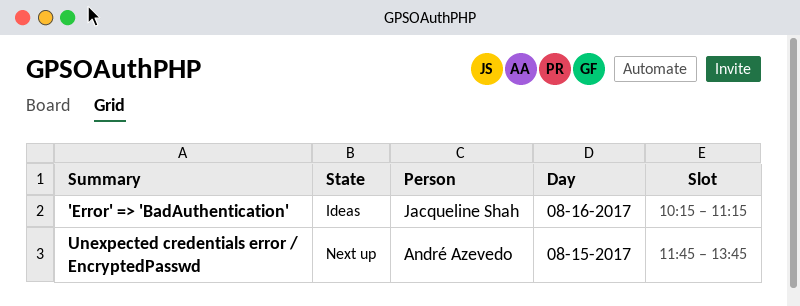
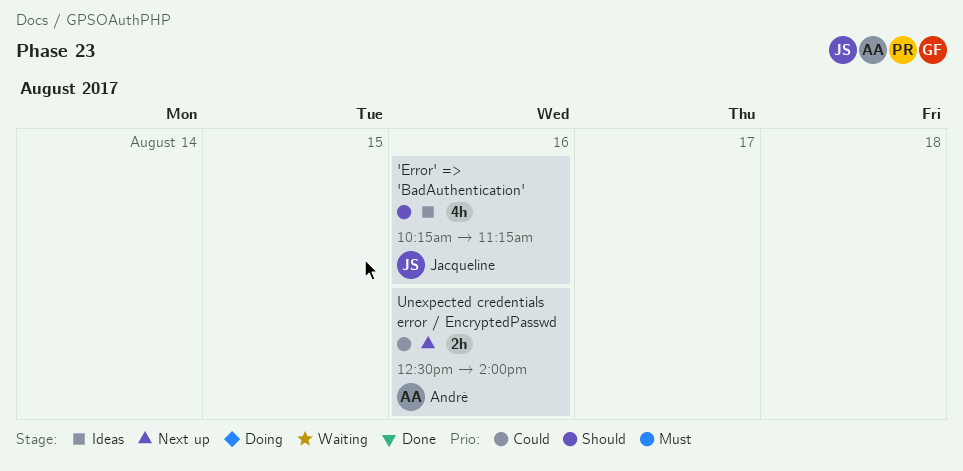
Unexpected credentials error / EncryptedPasswd, day: Aug 15 -> Aug 16
Unexpected credentials error / EncryptedPasswd, begins: 11:45 -> 12:30
Unexpected credentials error / EncryptedPasswd, ends: 13:45 -> 14:00

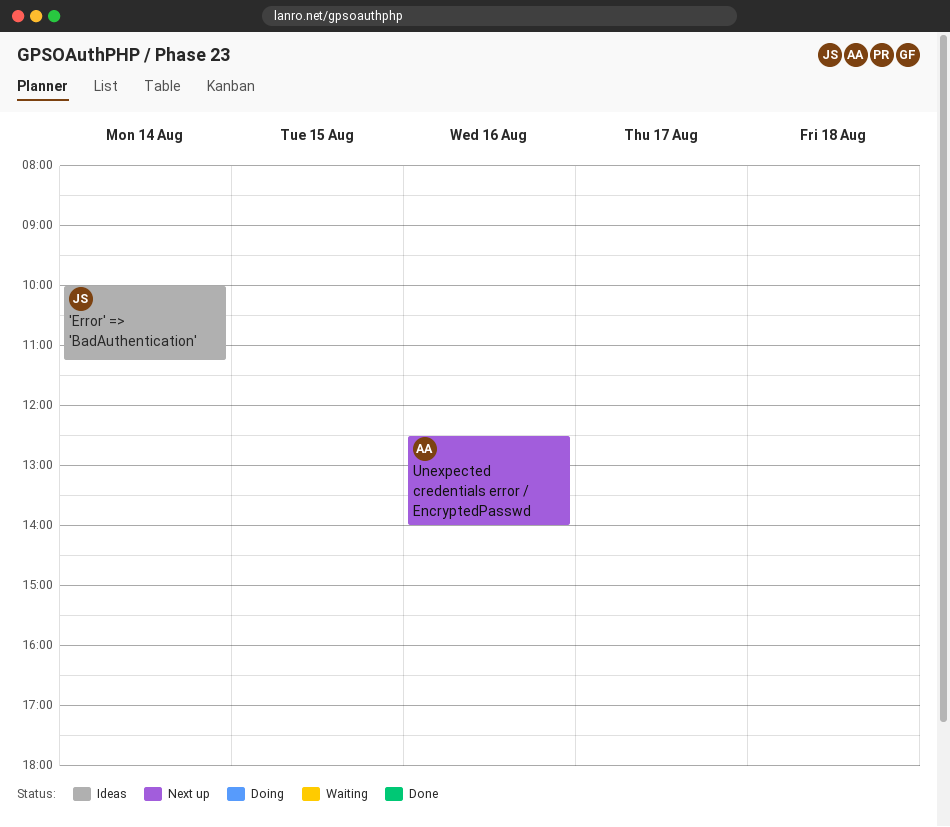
'Error' => 'BadAuthentication', day: Aug 16 -> Aug 14
'Error' => 'BadAuthentication', begins: 10:15 -> 10:00

